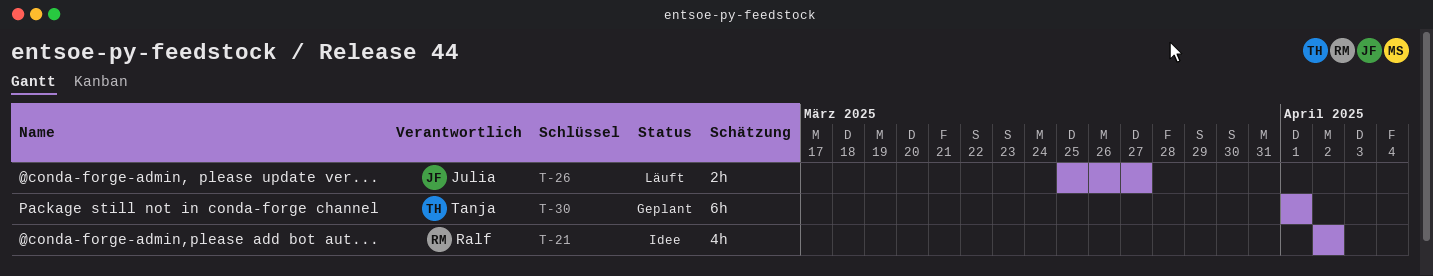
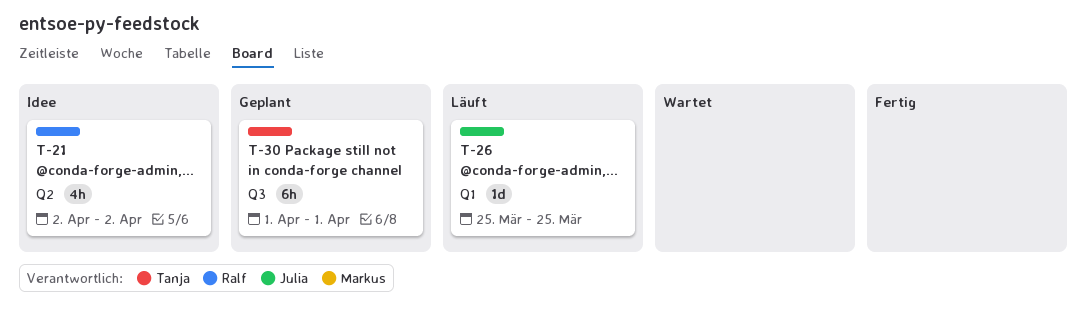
T-26, estimate: 2h -> 1d
T-26, due: Mar 27 -> Mar 25

